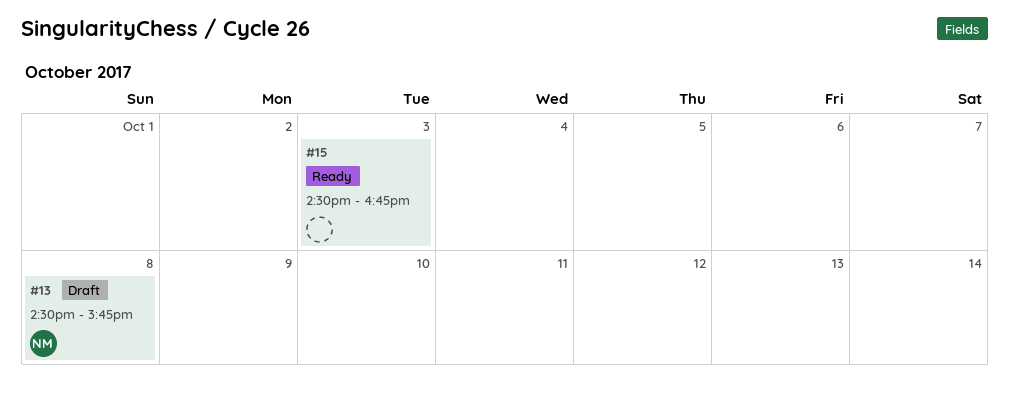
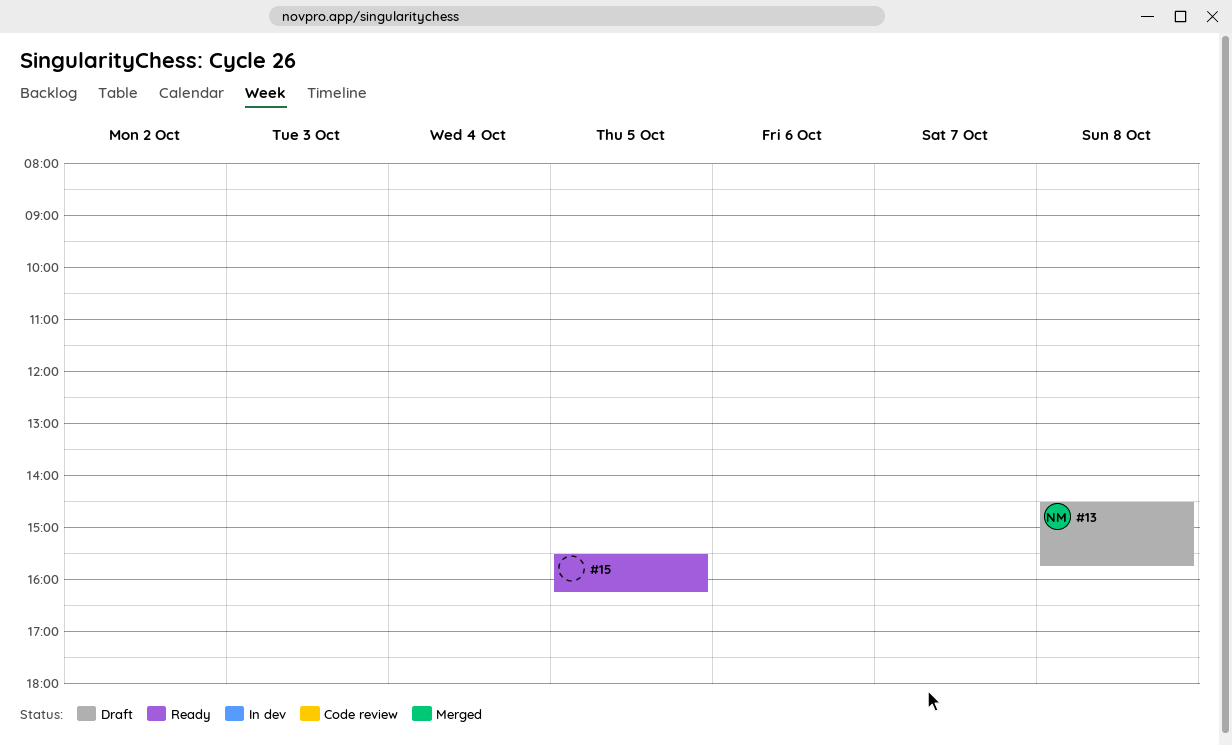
#15, day: Oct 3 -> Oct 5
#15, begins: 14:30 -> 15:30
#15, ends: 16:45 -> 16:15

